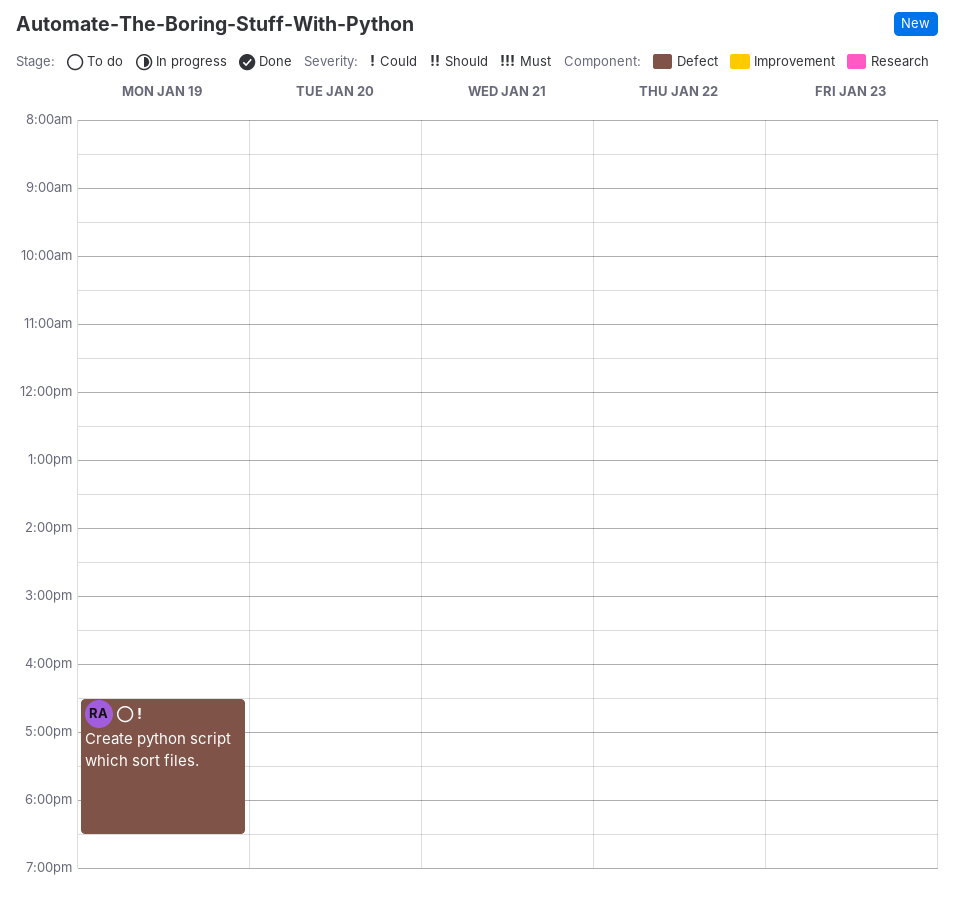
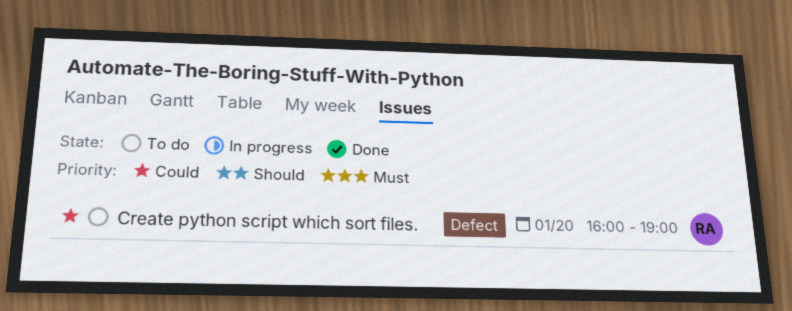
Create python script which sort files., day: Jan 19 -> Jan 20
Create python script which sort files., begins: 16:30 -> 16:00
Create python script which sort files., ends: 18:30 -> 19:00

